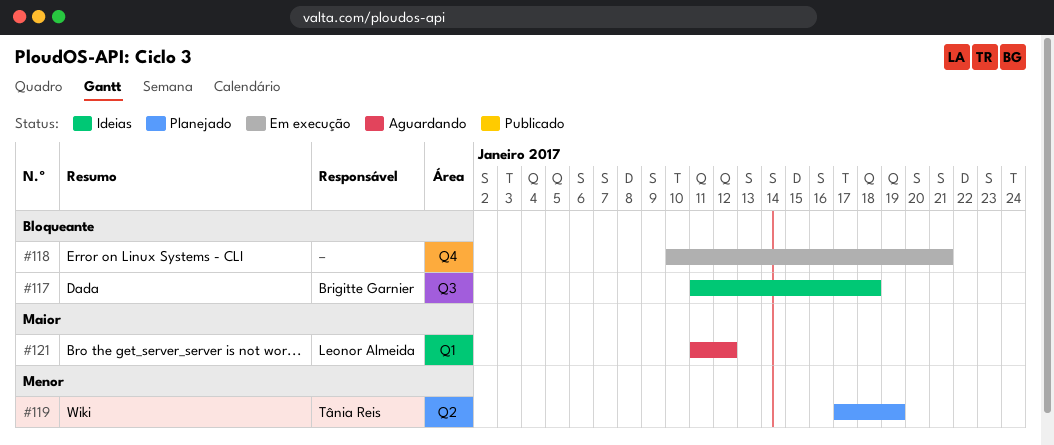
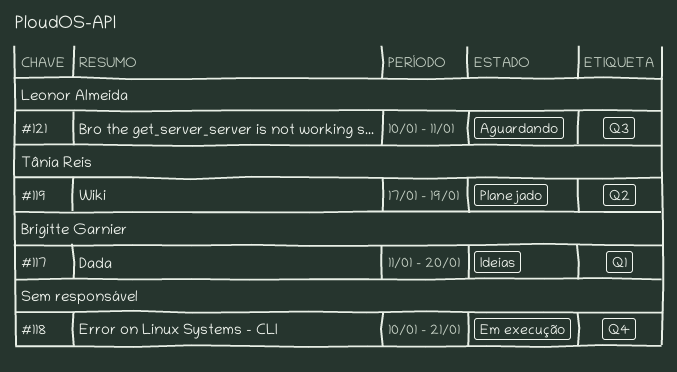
#117, label: Q3 -> Q1
#117, due: Jan 18 -> Jan 20
#121, label: Q1 -> Q3
#121, start: Jan 11 -> Jan 10
#121, due: Jan 12 -> Jan 11

